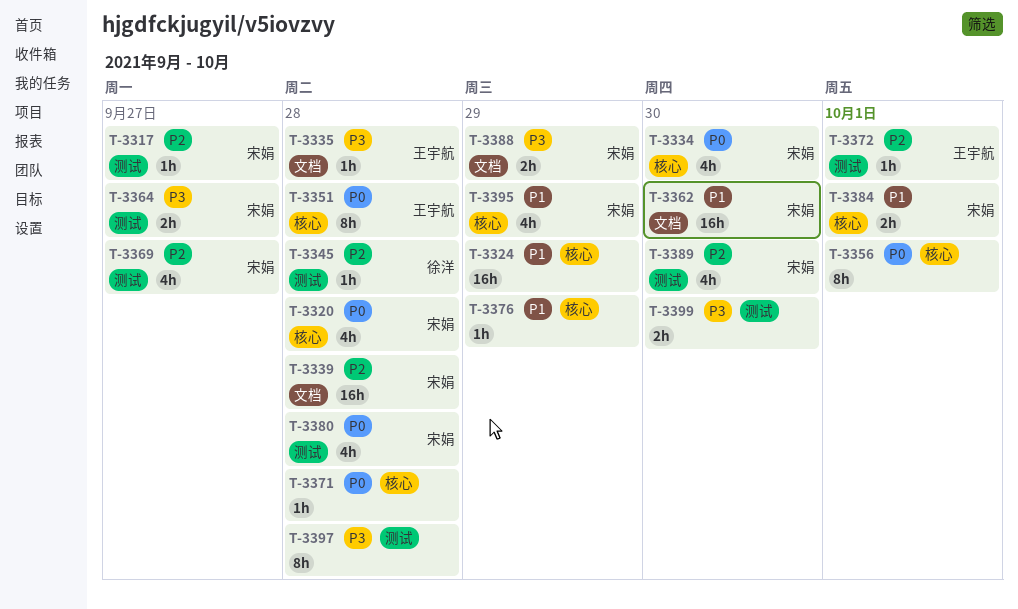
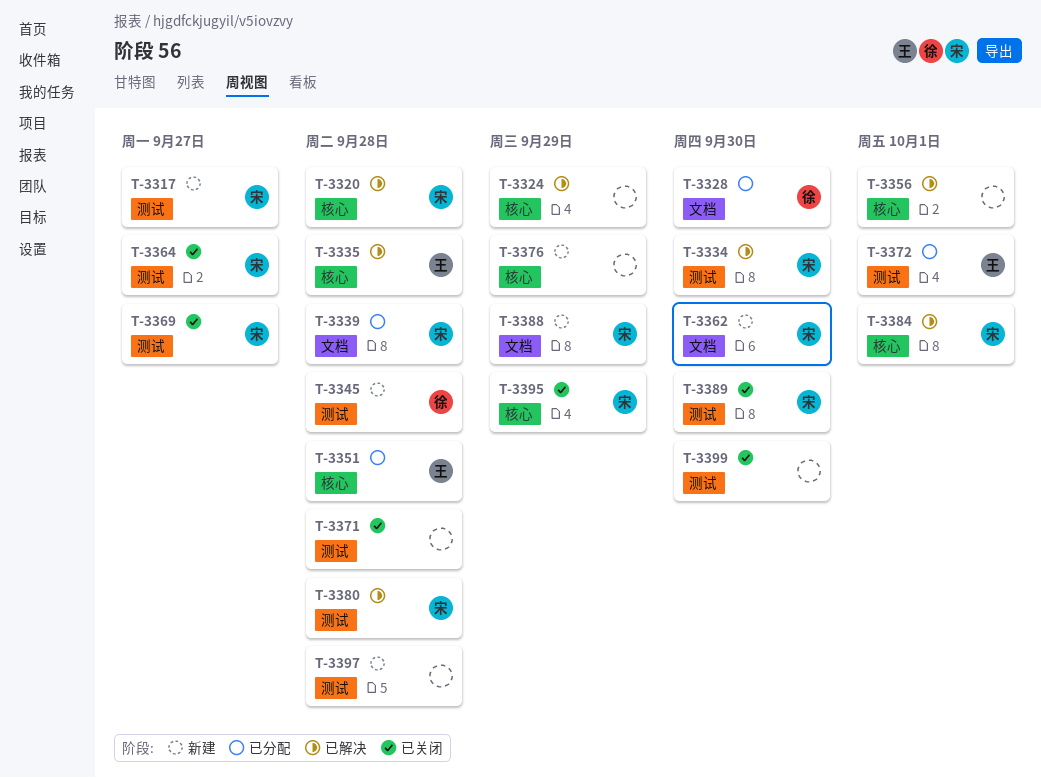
T-3328: none -> present
T-3334, label: 核心 -> 测试
T-3335, label: 文档 -> 核心
T-3371, label: 核心 -> 测试

